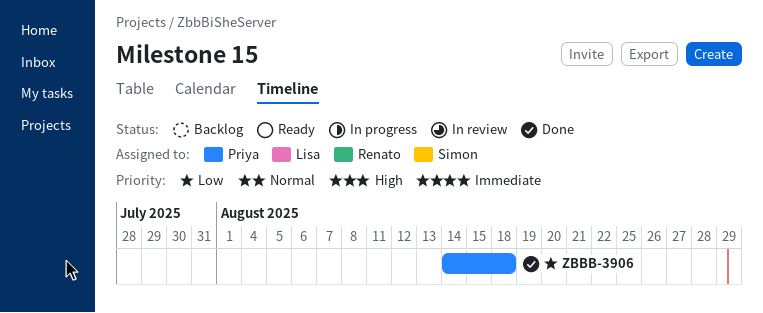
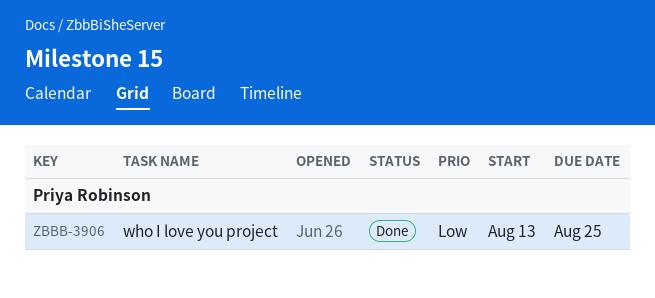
ZBBB-3906, start: Aug 14 -> Aug 13
ZBBB-3906, due: Aug 18 -> Aug 25

